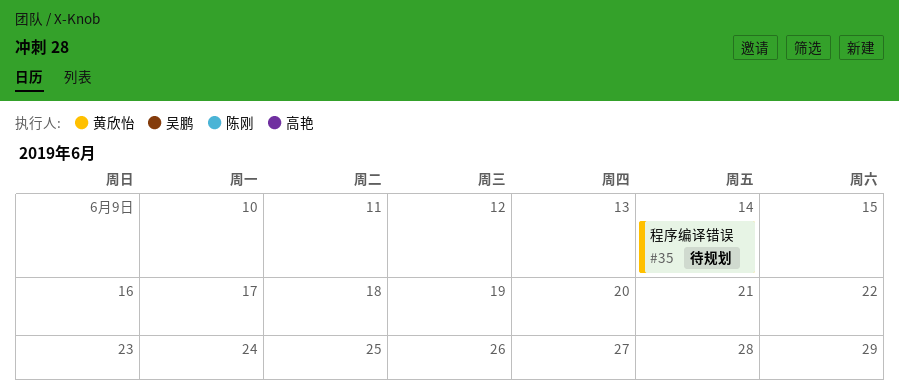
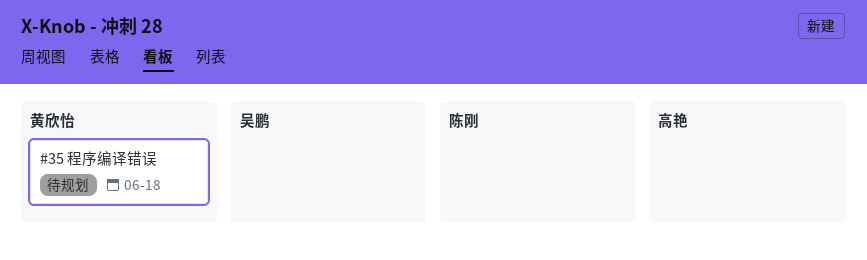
#35, due: Jun 14 -> Jun 18

